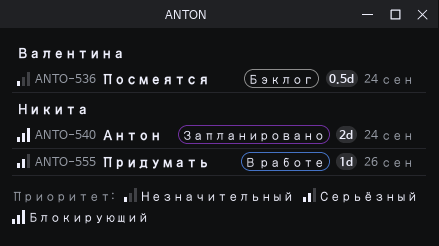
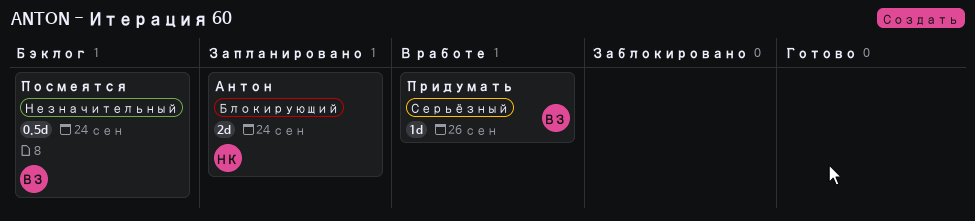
Придумать, owner: Никита -> Валентина

